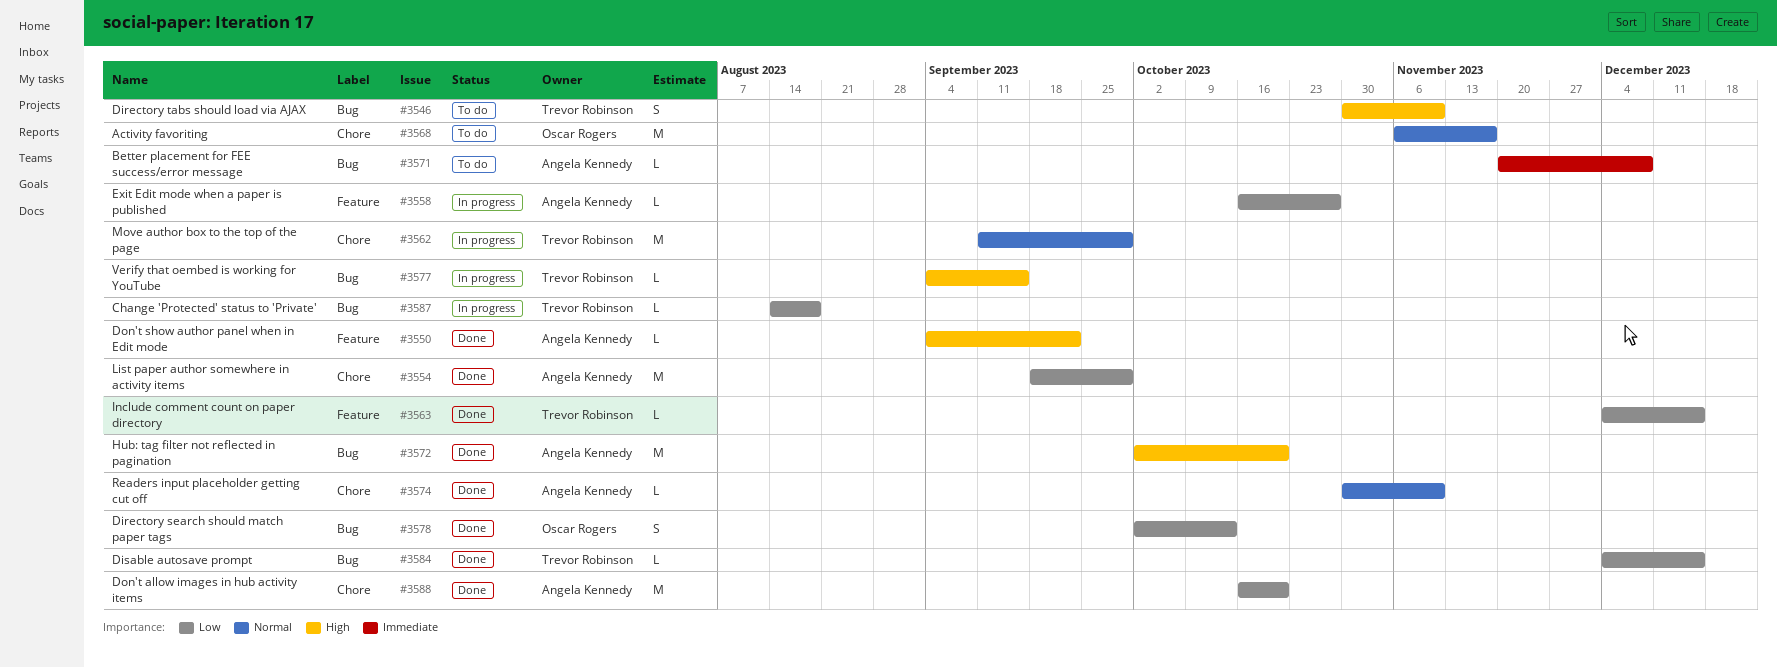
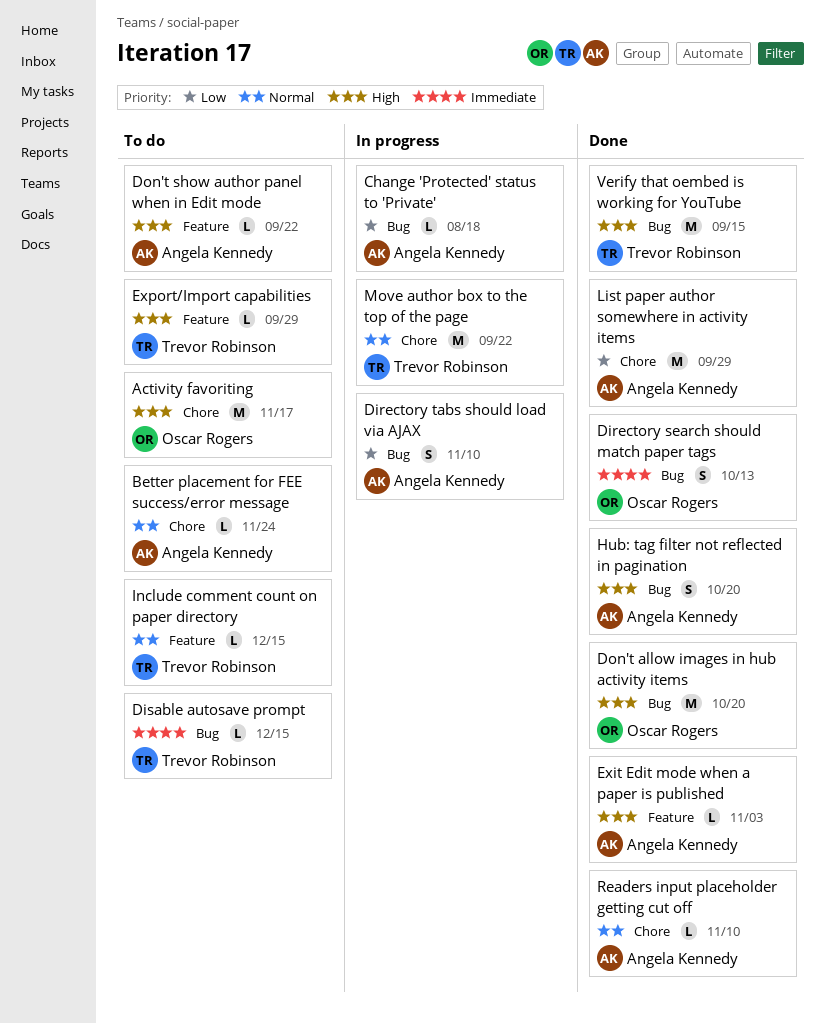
Activity favoriting, priority: Normal -> High
Better placement for FEE success/error message, priority: Immediate -> Normal
Better placement for FEE success/error message, label: Bug -> Chore
Better placement for FEE success/error message, due: Dec 8 -> Nov 24
Change 'Protected' status to 'Private', owner: Trevor Robinson -> Angela Kennedy
Directory search should match paper tags, priority: Low -> Immediate
Directory tabs should load via AJAX, status: To do -> In progress
Directory tabs should load via AJAX, owner: Trevor Robinson -> Angela Kennedy
Directory tabs should load via AJAX, priority: High -> Low
Disable autosave prompt, status: Done -> To do
Disable autosave prompt, priority: Low -> Immediate
Don't allow images in hub activity items, owner: Angela Kennedy -> Oscar Rogers
Don't allow images in hub activity items, priority: Low -> High
Don't allow images in hub activity items, label: Chore -> Bug
Don't show author panel when in Edit mode, status: Done -> To do
Exit Edit mode when a paper is published, status: In progress -> Done
Exit Edit mode when a paper is published, priority: Low -> High
Exit Edit mode when a paper is published, due: Oct 27 -> Nov 3
Export/Import capabilities: none -> present
Hub: tag filter not reflected in pagination, estimate: M -> S
Include comment count on paper directory, status: Done -> To do
Include comment count on paper directory, priority: Low -> Normal
Move author box to the top of the page, due: Sep 29 -> Sep 22
Verify that oembed is working for YouTube, status: In progress -> Done
Verify that oembed is working for YouTube, estimate: L -> M

